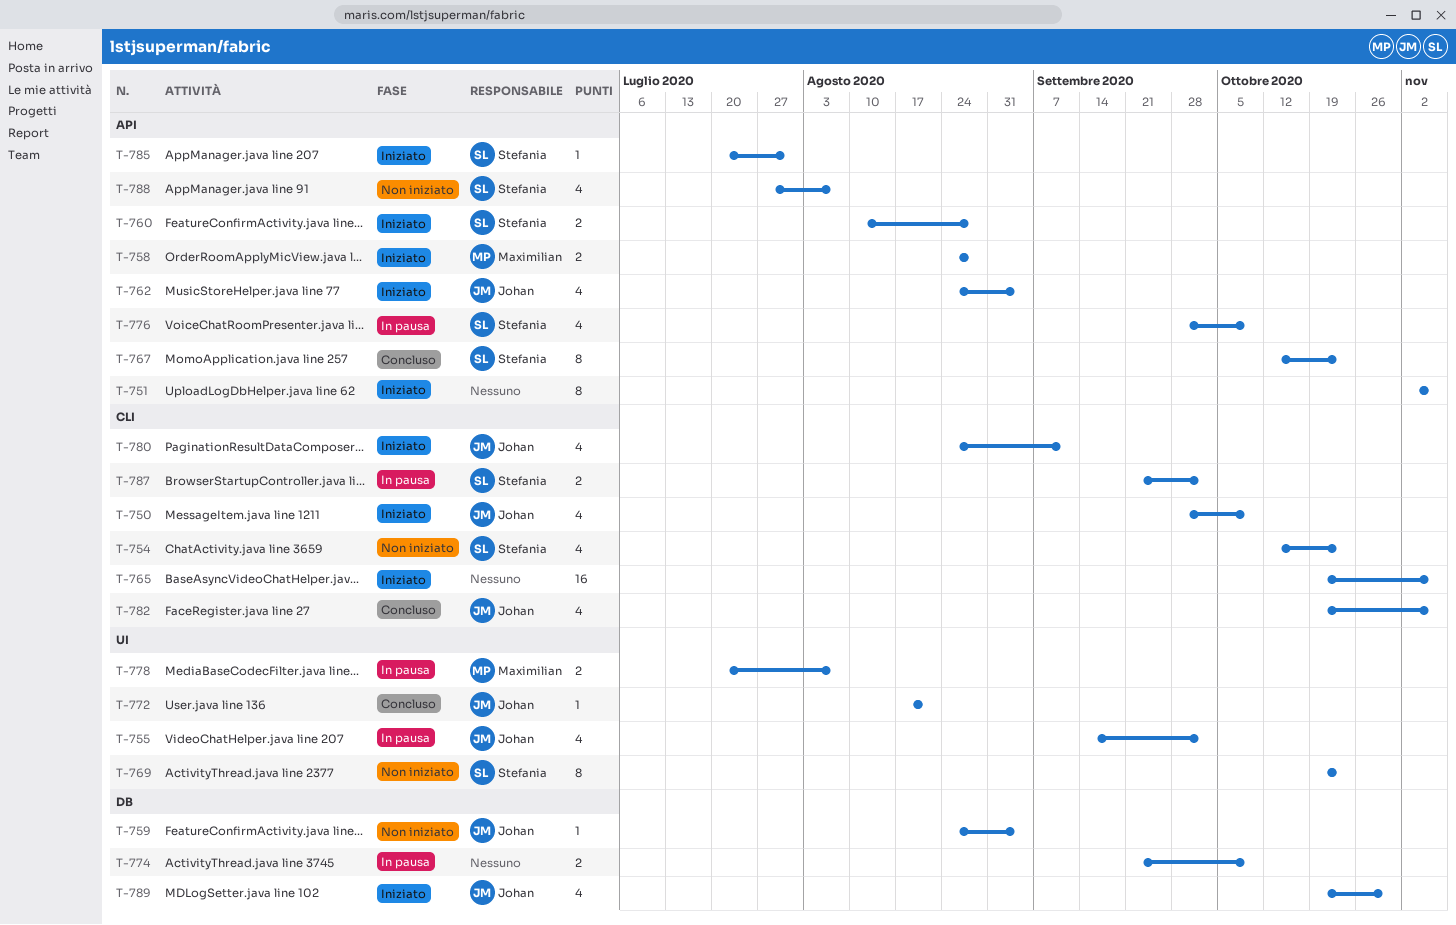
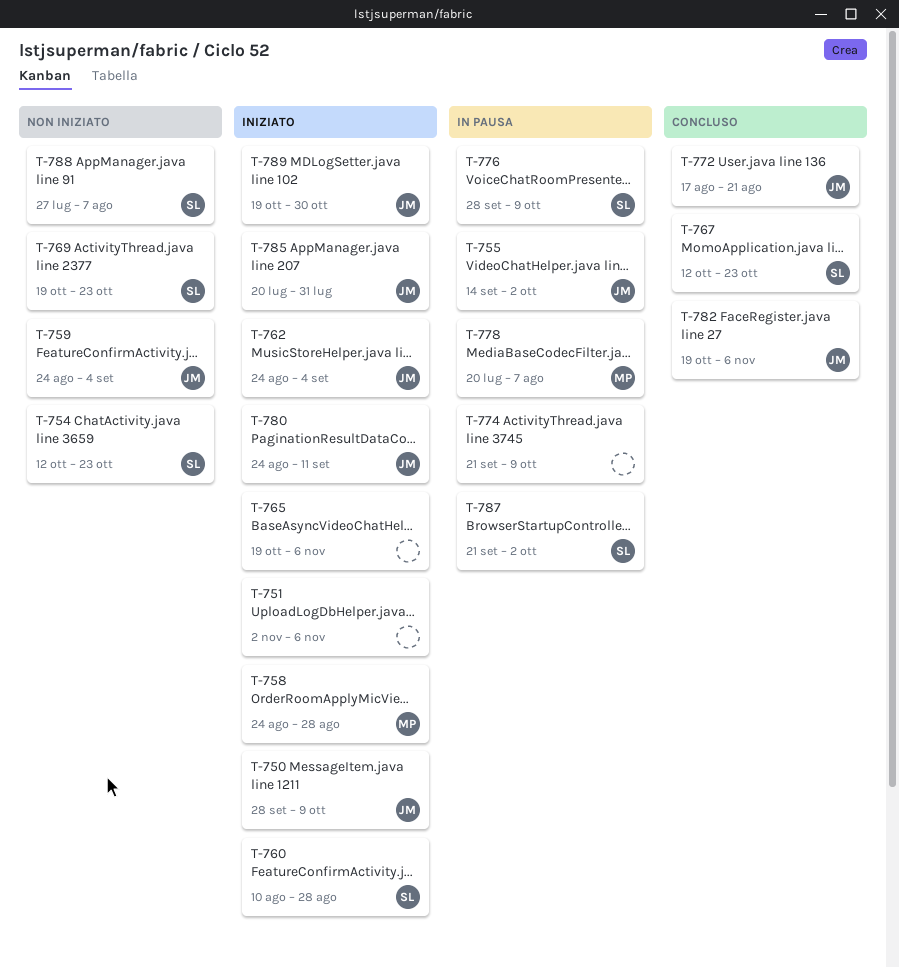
T-785, owner: Stefania -> Johan

